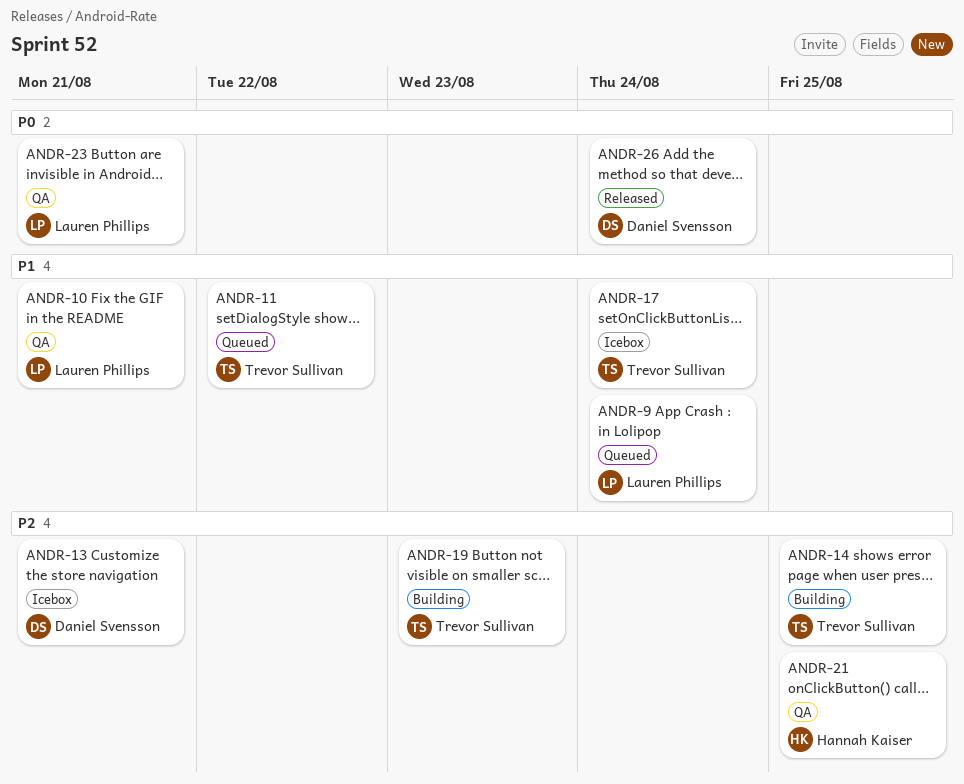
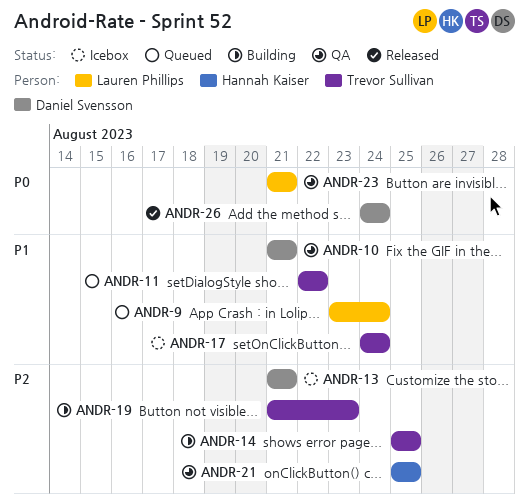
ANDR-10, owner: Lauren Phillips -> Daniel Svensson

